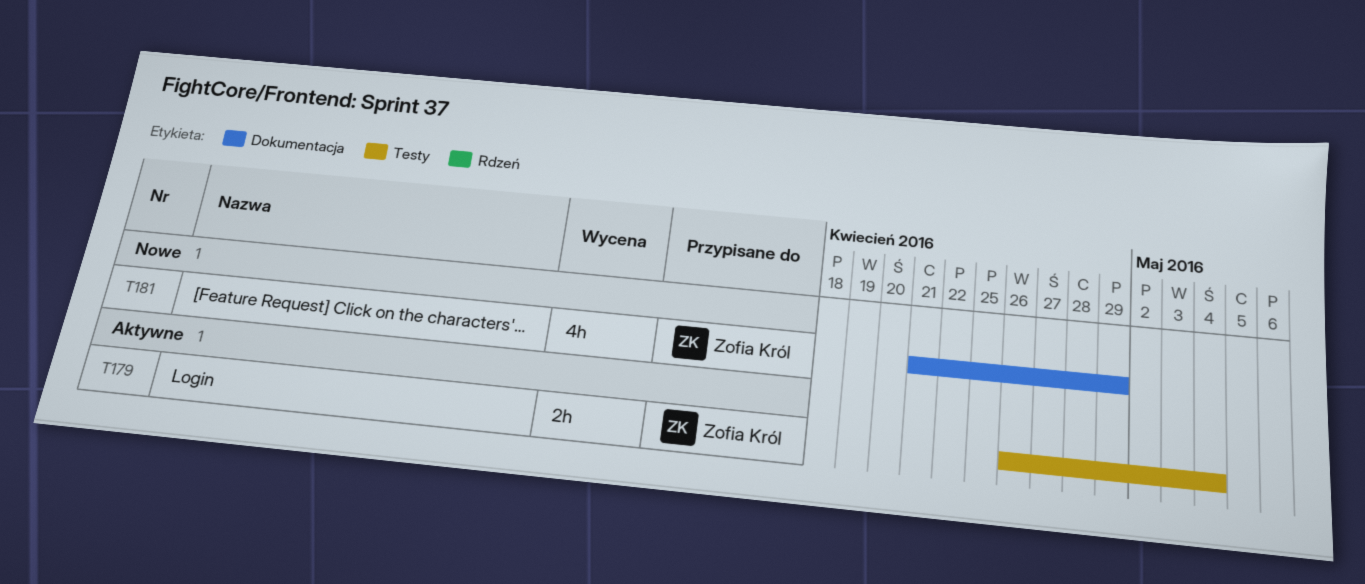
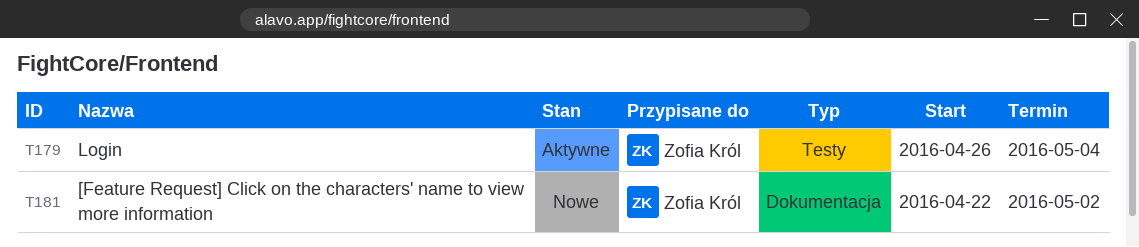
T181, start: Apr 21 -> Apr 22
T181, due: Apr 29 -> May 2

